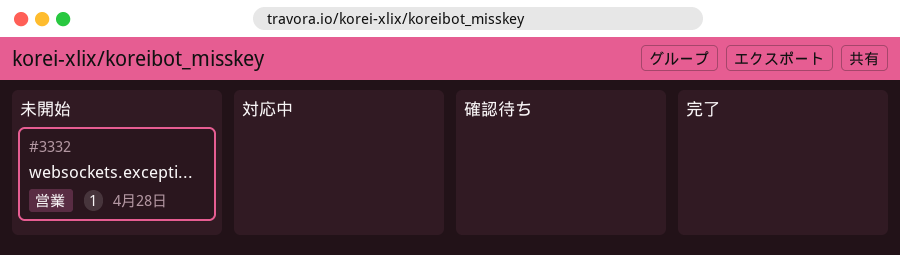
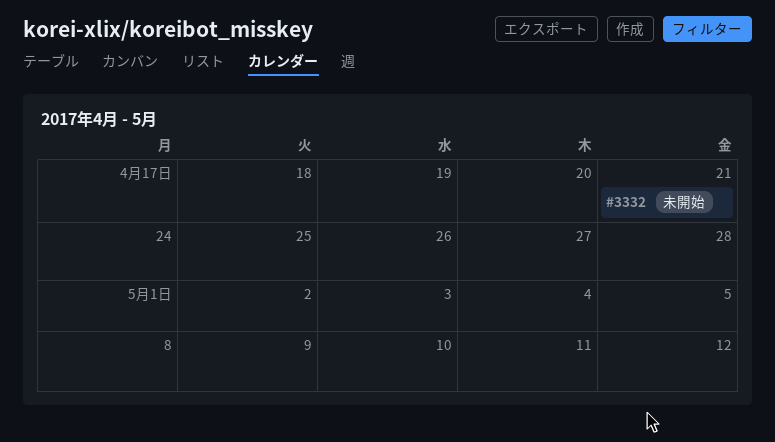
#3332, due: Apr 28 -> Apr 21

